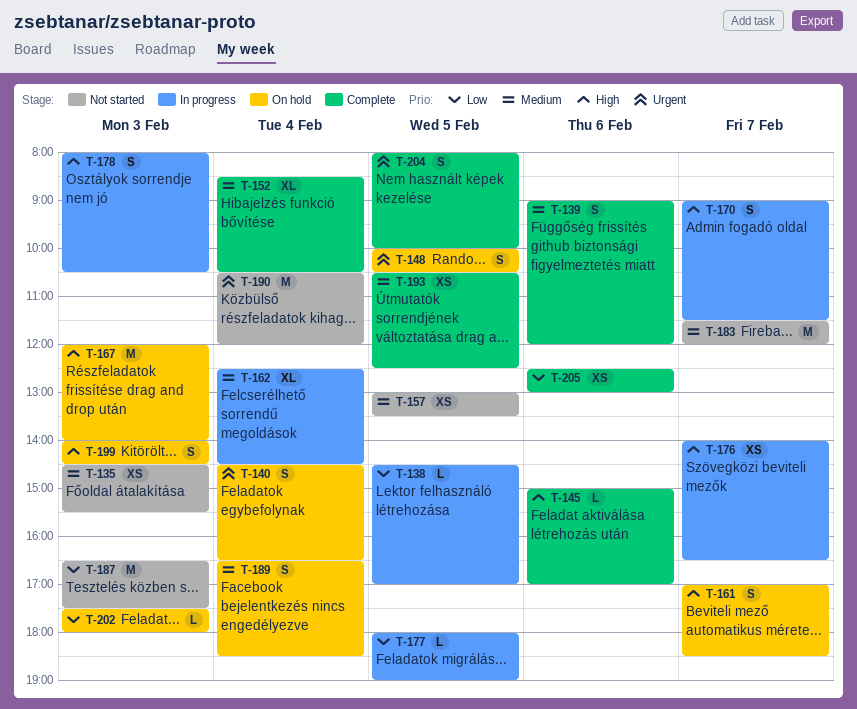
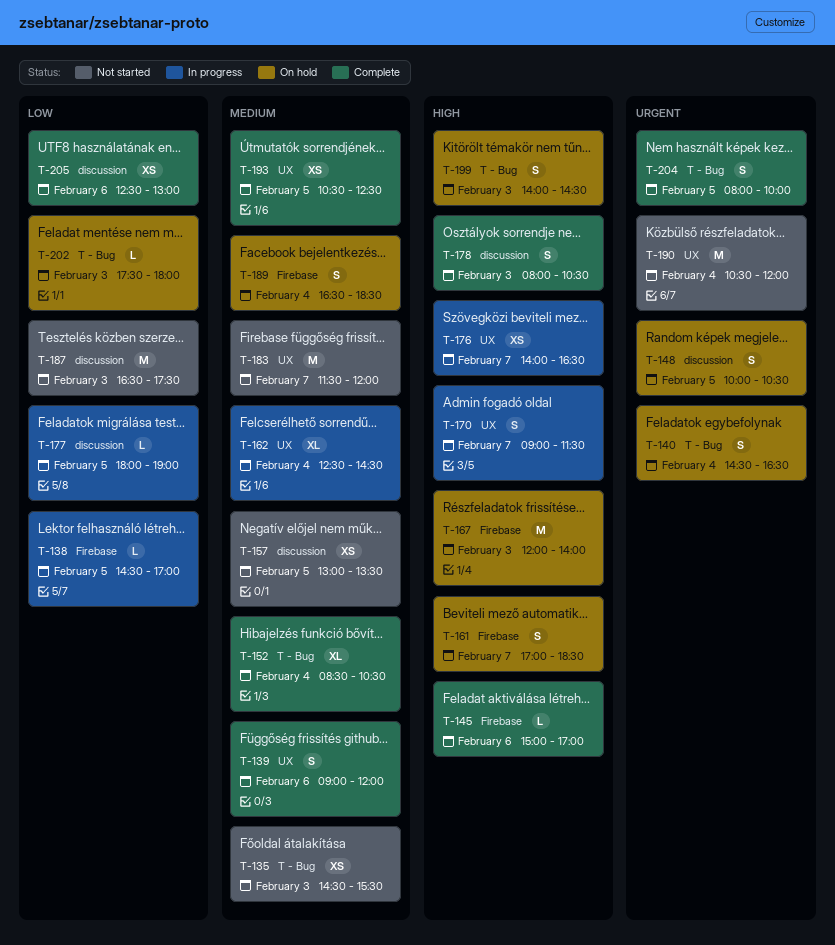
T-178, status: In progress -> Complete

